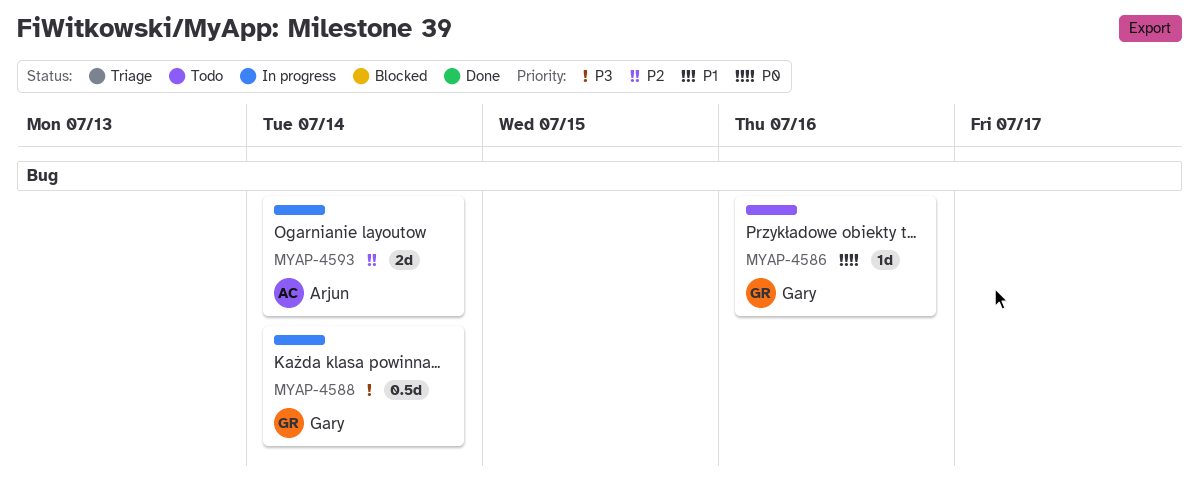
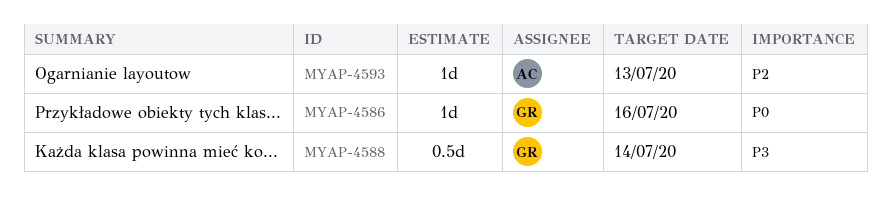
MYAP-4593, estimate: 2d -> 1d
MYAP-4593, due: Jul 14 -> Jul 13

